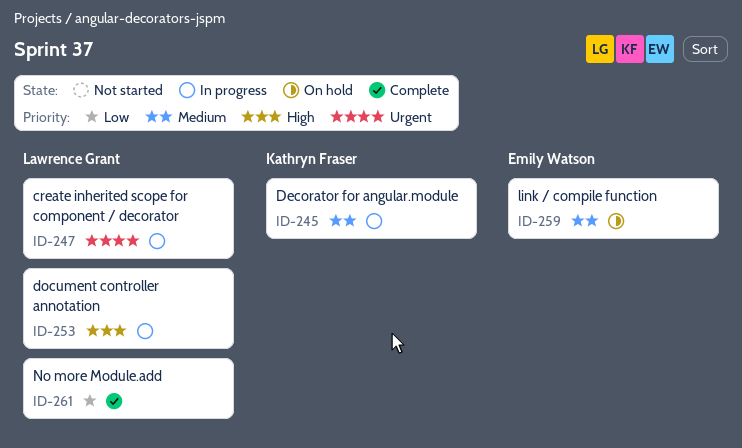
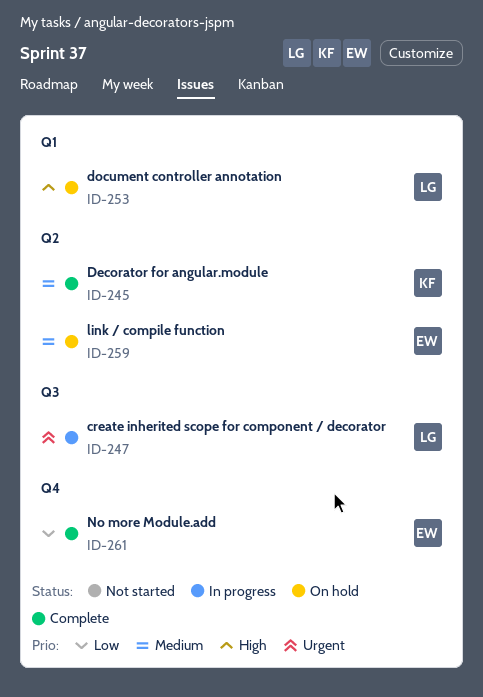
ID-245, status: In progress -> Complete
ID-253, status: In progress -> On hold
ID-261, owner: Lawrence Grant -> Emily Watson

